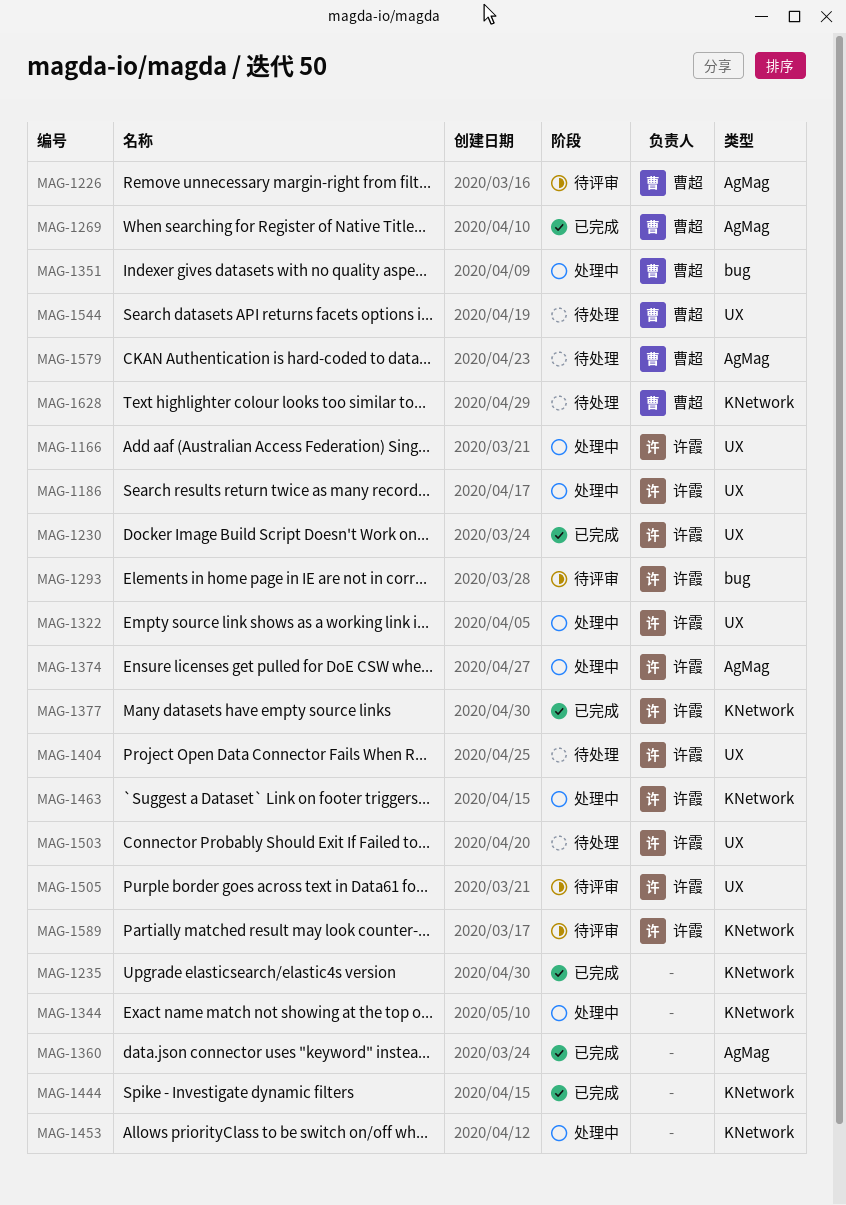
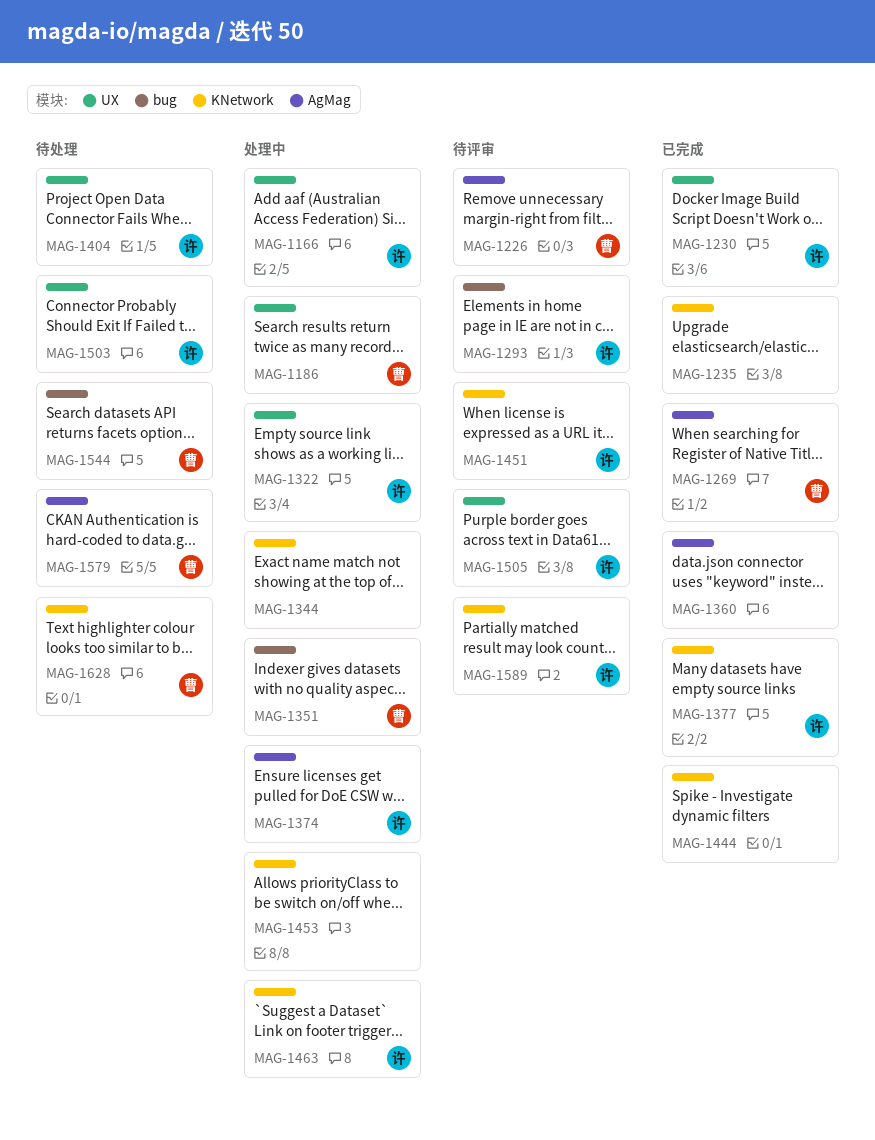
MAG-1186, owner: 许霞 -> 曹超
MAG-1451: none -> present
MAG-1544, label: UX -> bug

